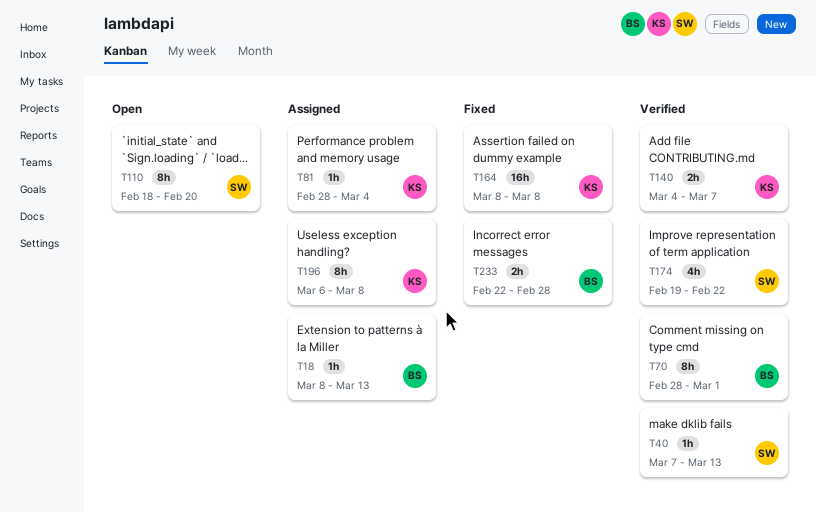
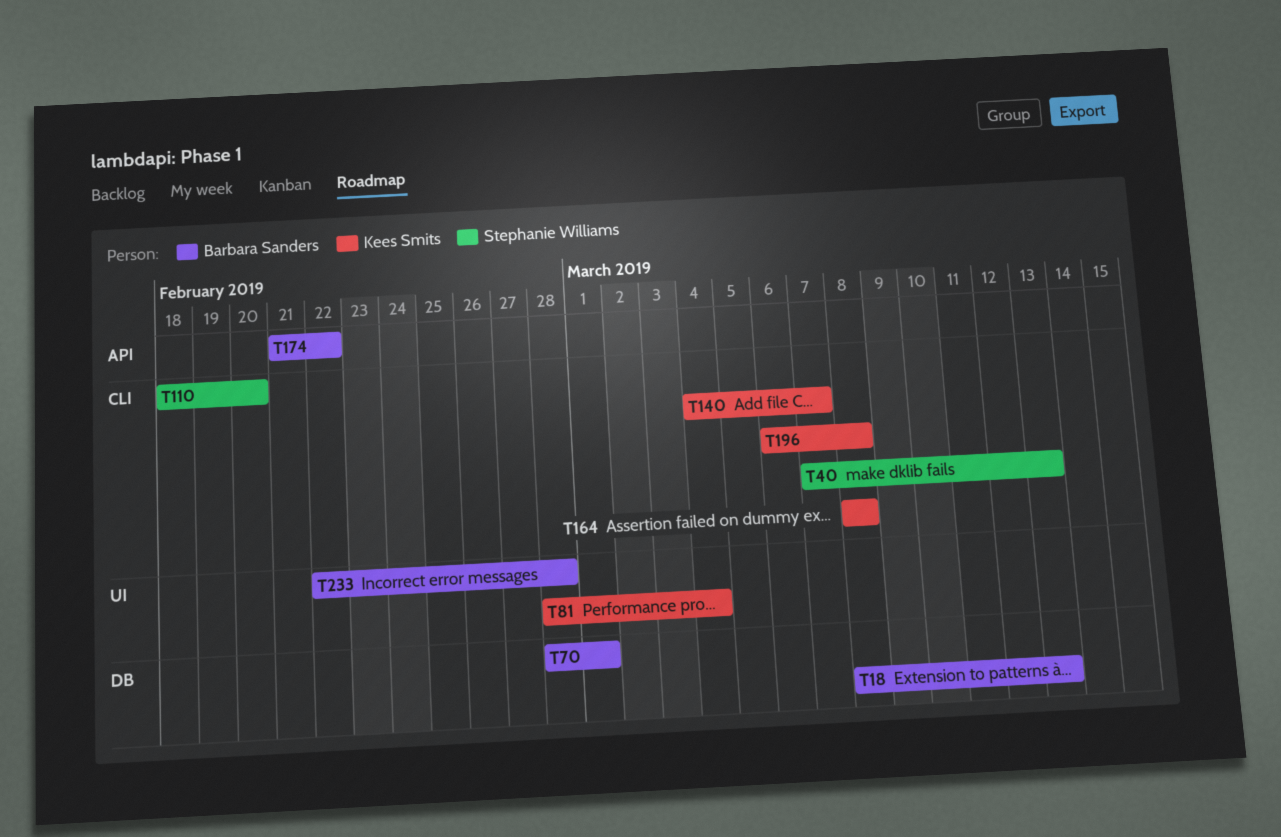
T174, owner: Stephanie Williams -> Barbara Sanders
T174, start: Feb 19 -> Feb 21

